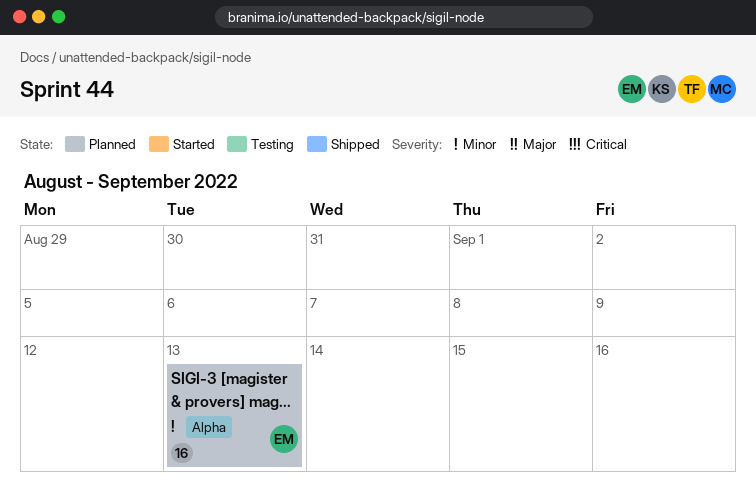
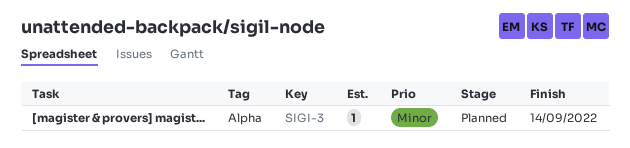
SIGI-3, estimate: 16 -> 1
SIGI-3, due: Sep 13 -> Sep 14

